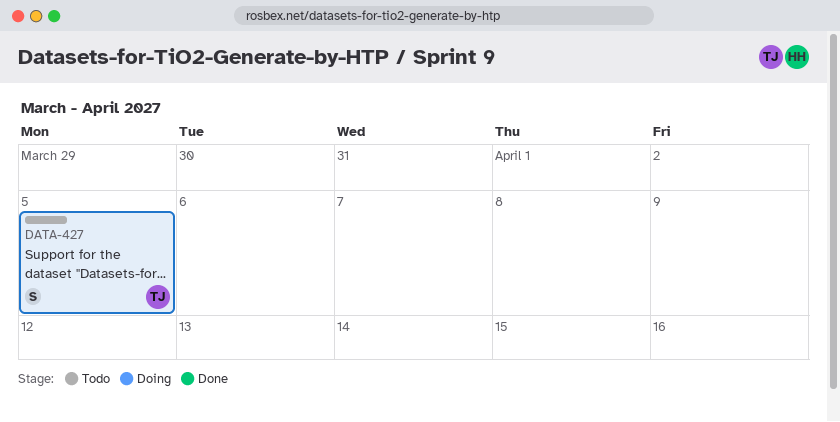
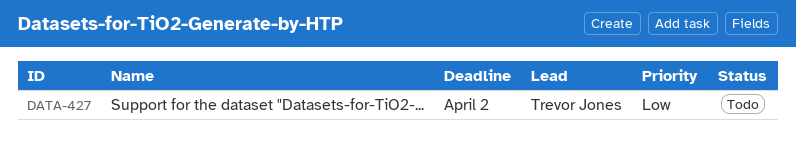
DATA-427, due: Apr 5 -> Apr 2

